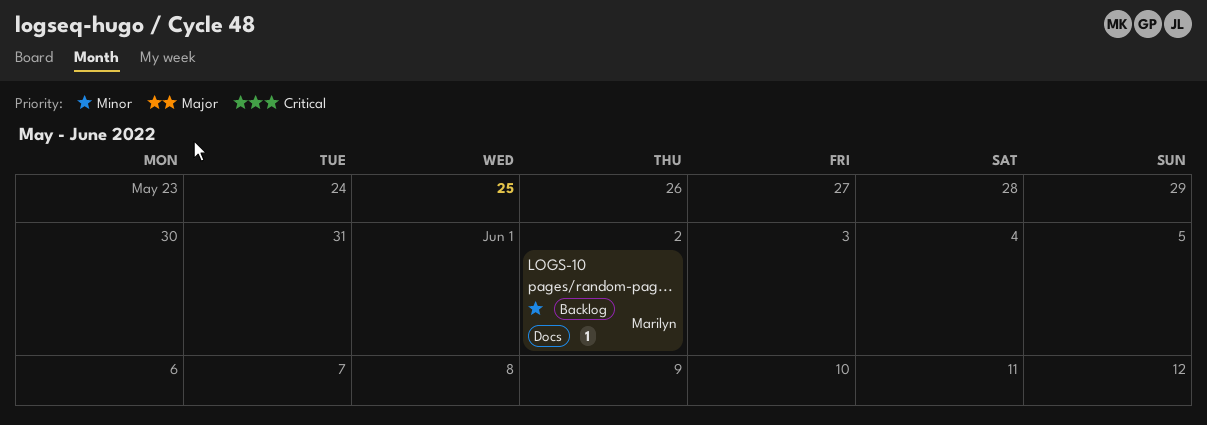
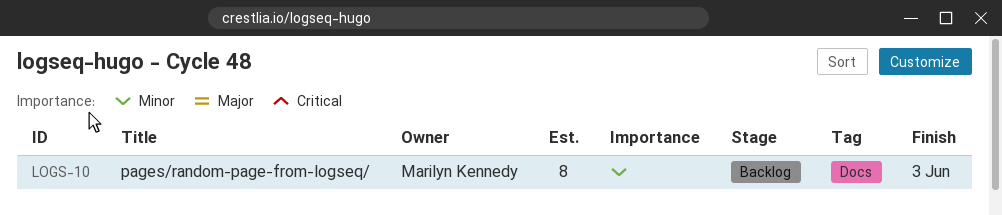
LOGS-10, estimate: 1 -> 8
LOGS-10, due: Jun 2 -> Jun 3

